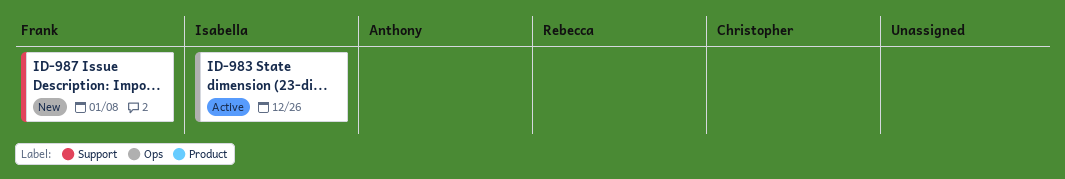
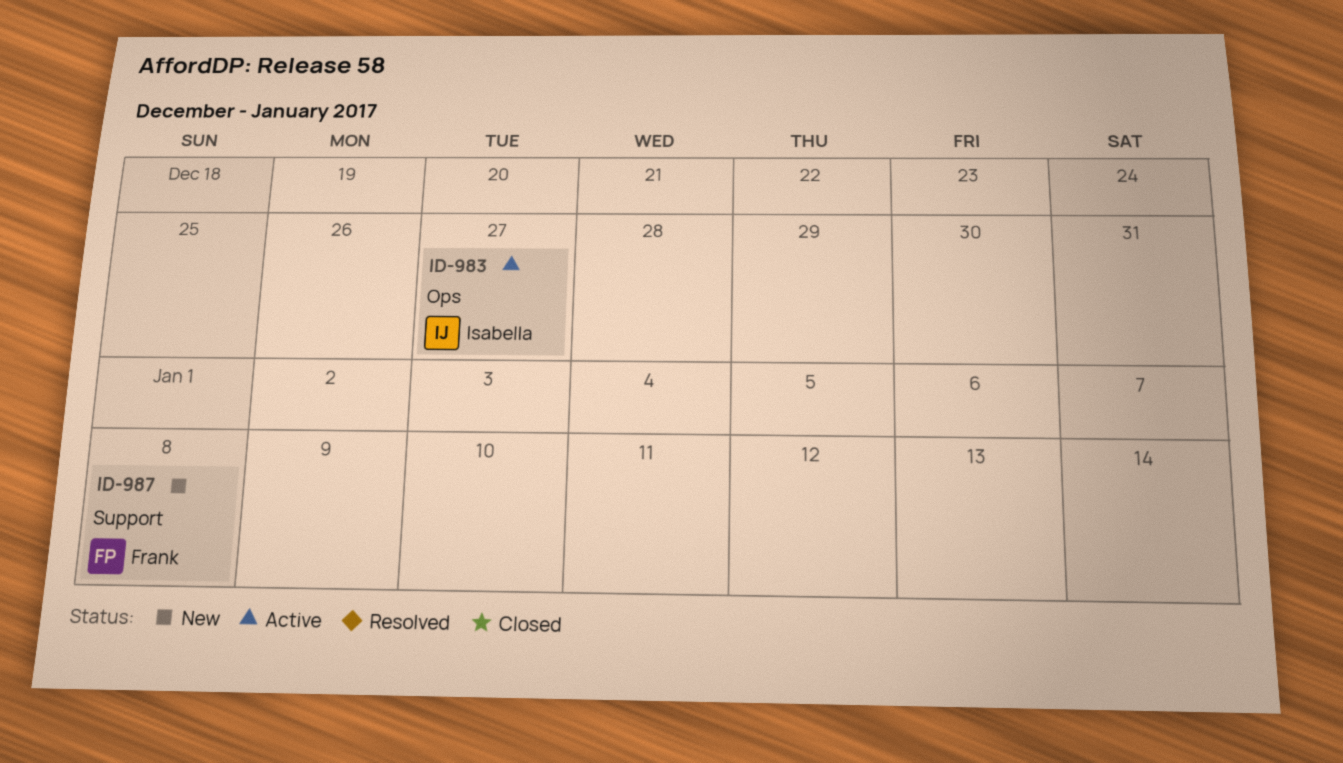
ID-983, due: Dec 26 -> Dec 27

